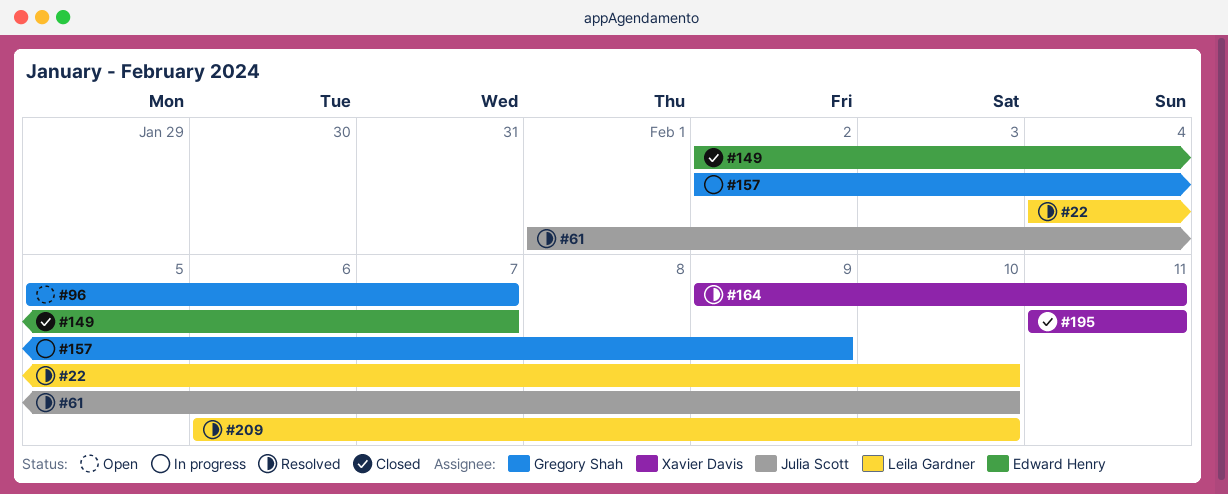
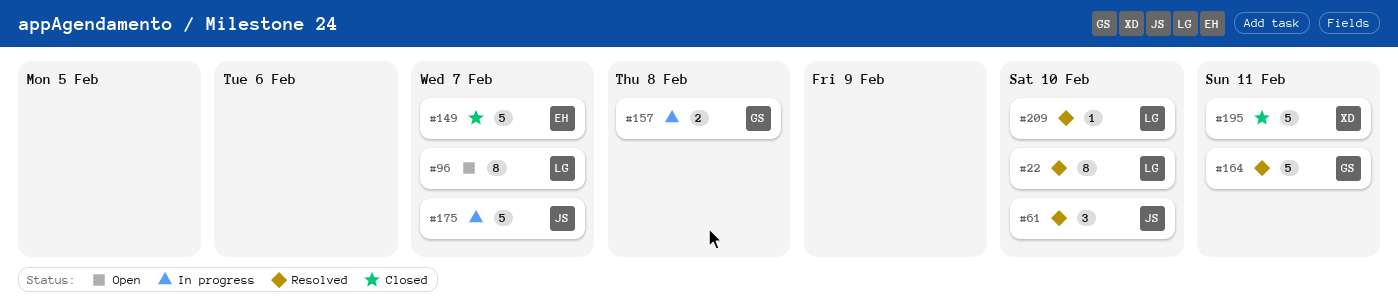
#96, owner: Gregory Shah -> Leila Gardner
#157, due: Feb 9 -> Feb 8
#164, owner: Xavier Davis -> Gregory Shah
#175: none -> present

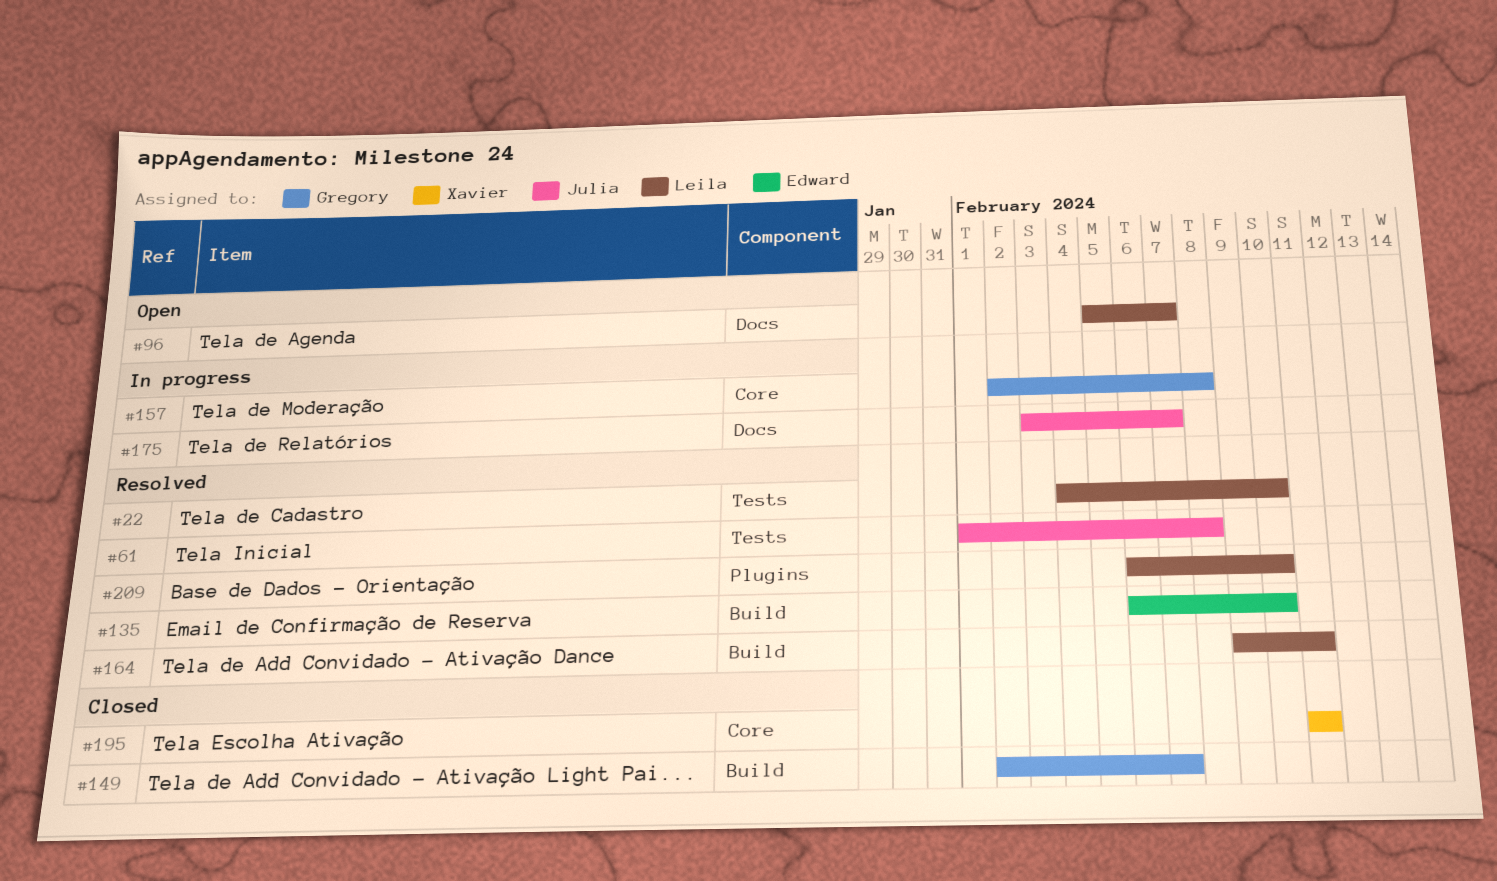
#61, due: Feb 10 -> Feb 8
#135: none -> present
#149, owner: Edward -> Gregory
#164, owner: Gregory -> Leila

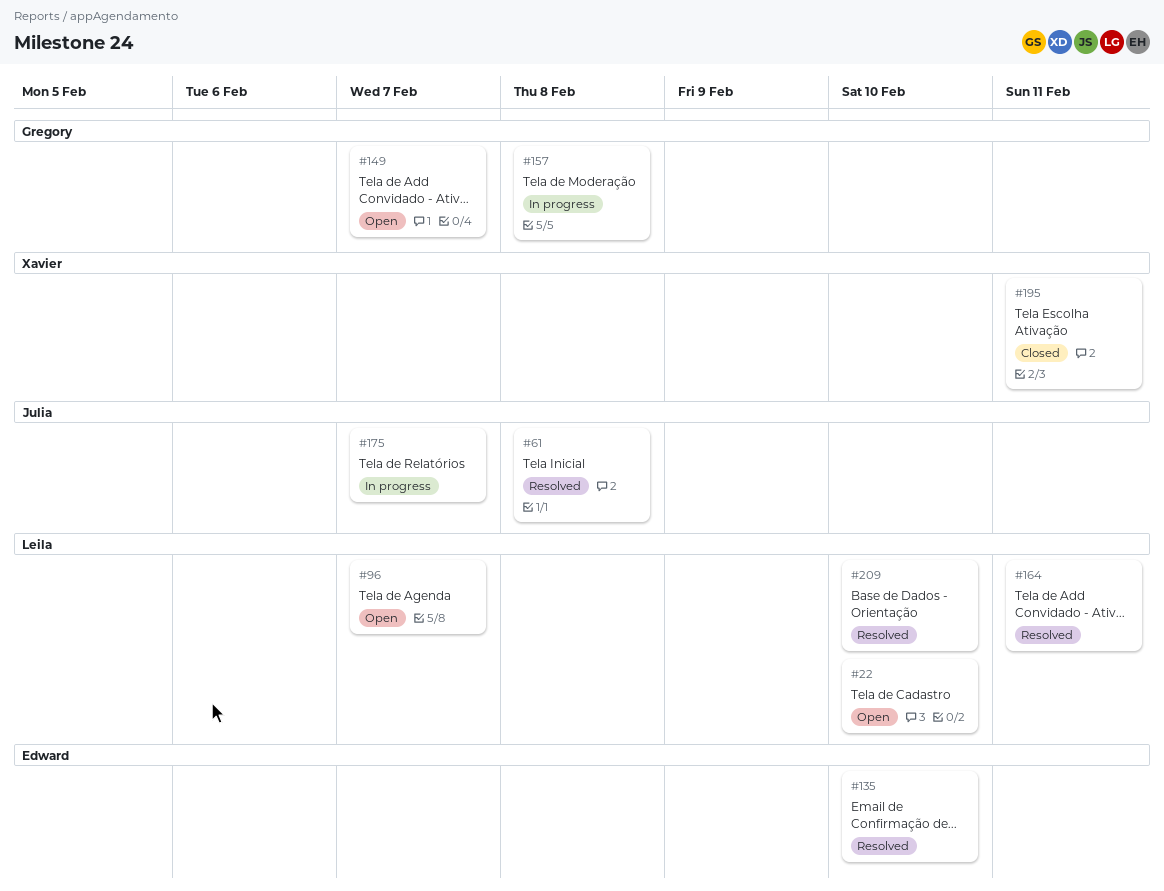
#22, status: Resolved -> Open
#149, status: Closed -> Open

